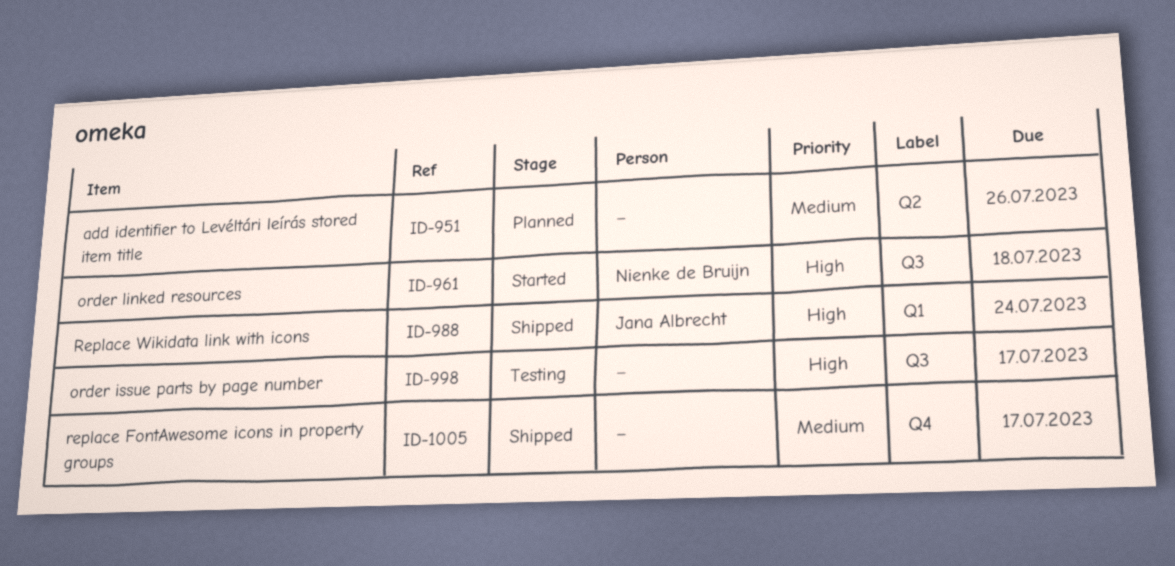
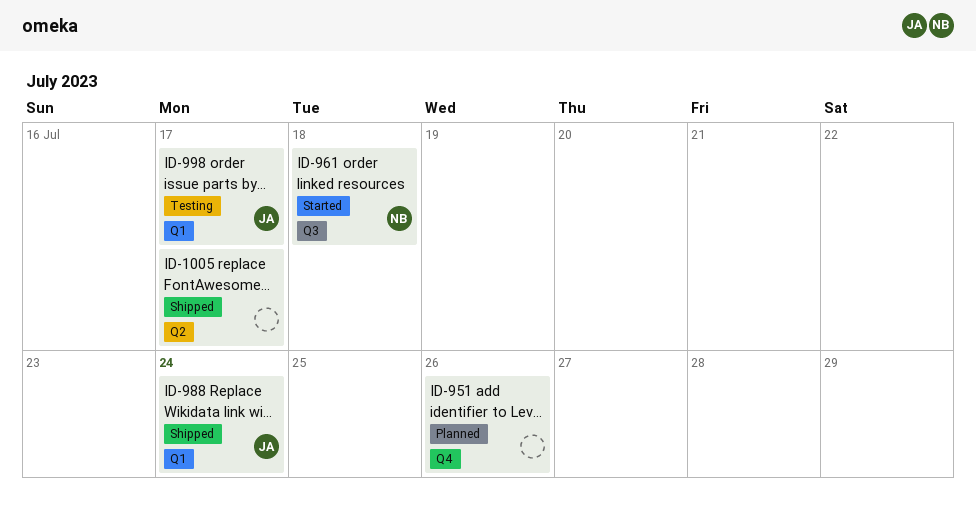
ID-951, label: Q2 -> Q4
ID-998, owner: none -> Jana Albrecht
ID-998, label: Q3 -> Q1
ID-1005, label: Q4 -> Q2

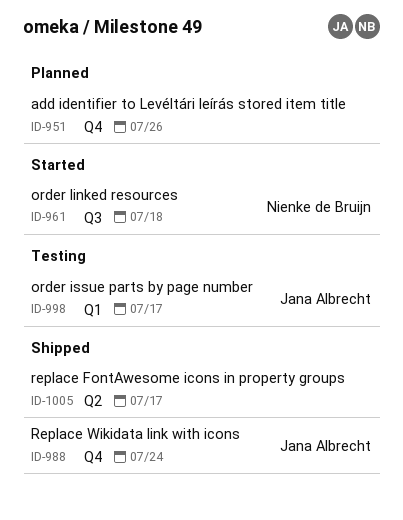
ID-988, label: Q1 -> Q4

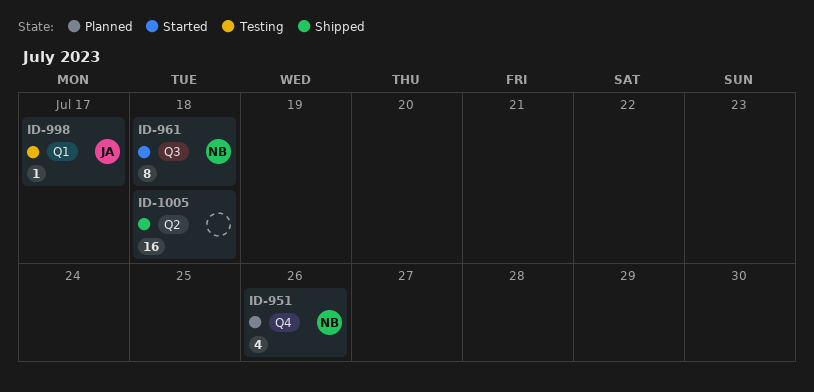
ID-951, owner: none -> Nienke de Bruijn
ID-988: present -> none
ID-1005, due: Jul 17 -> Jul 18

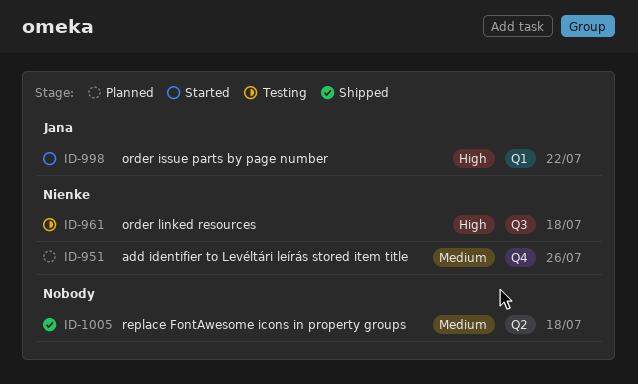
ID-961, status: Started -> Testing
ID-998, status: Testing -> Started
ID-998, due: Jul 17 -> Jul 22

